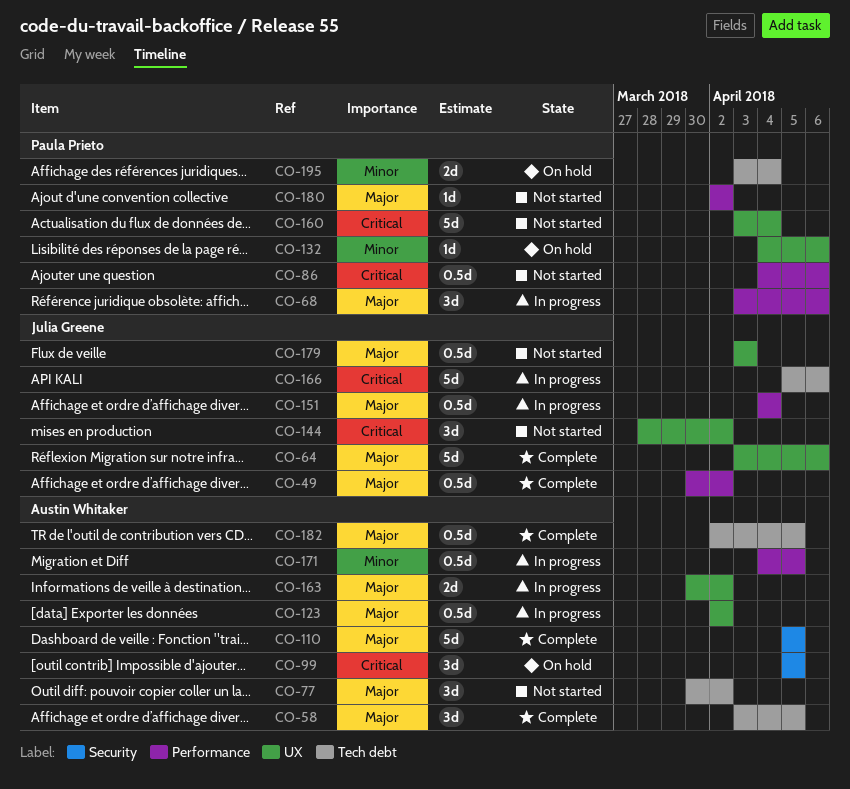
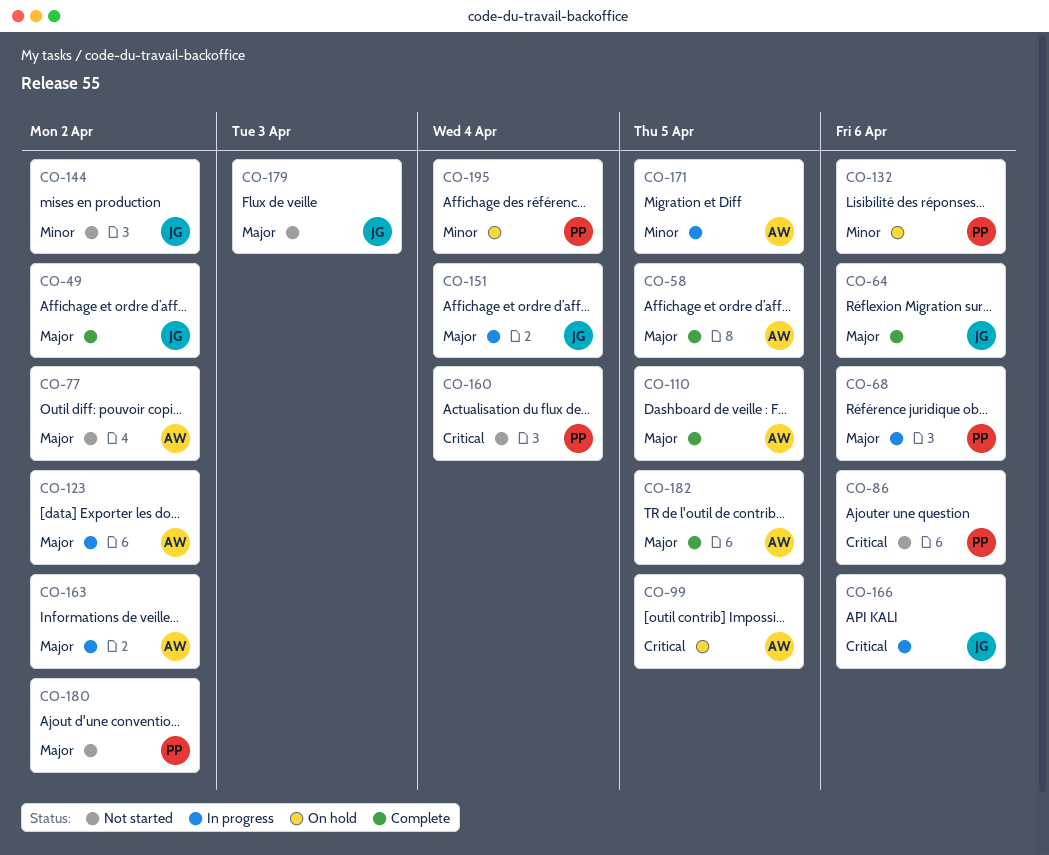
CO-144, priority: Critical -> Minor

